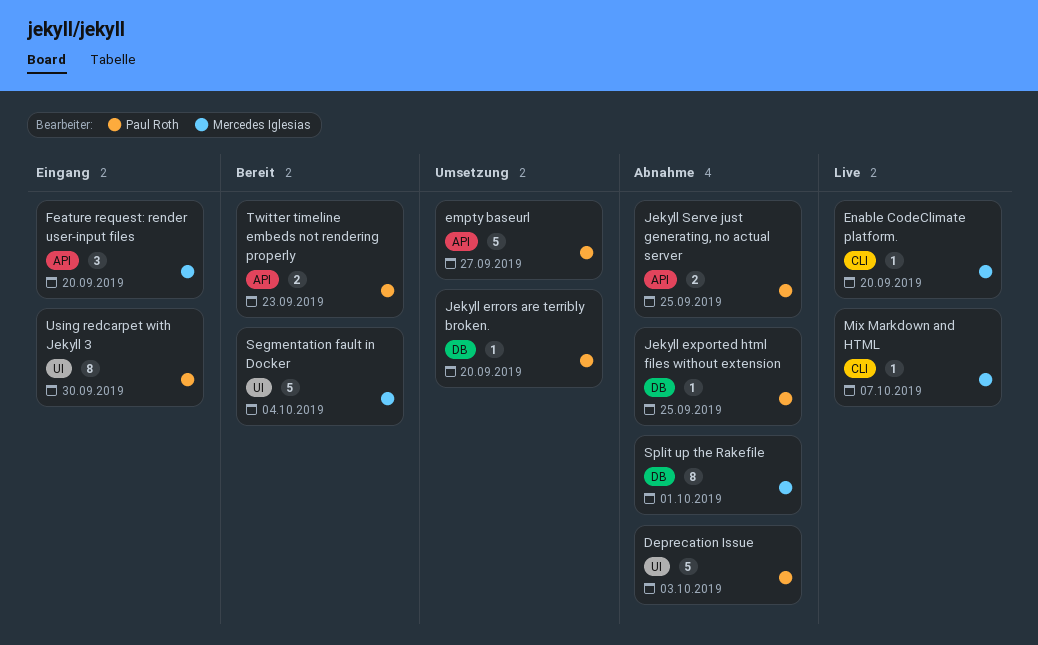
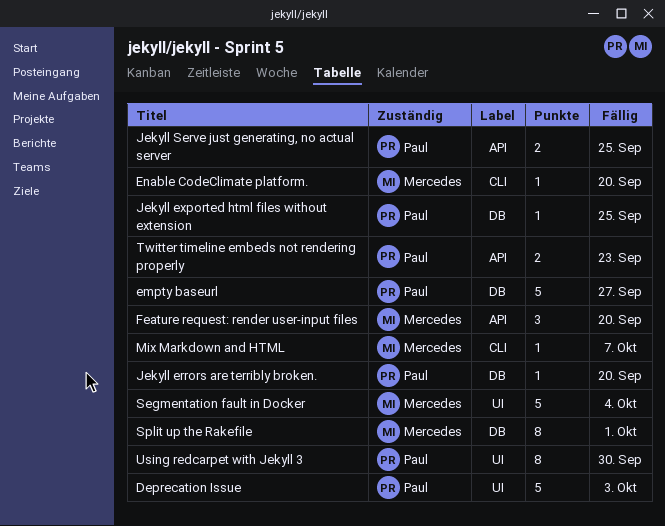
empty baseurl, label: API -> DB

